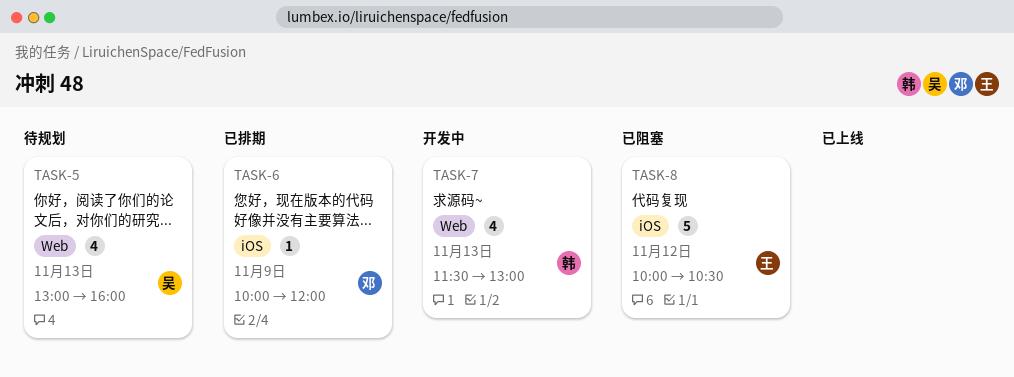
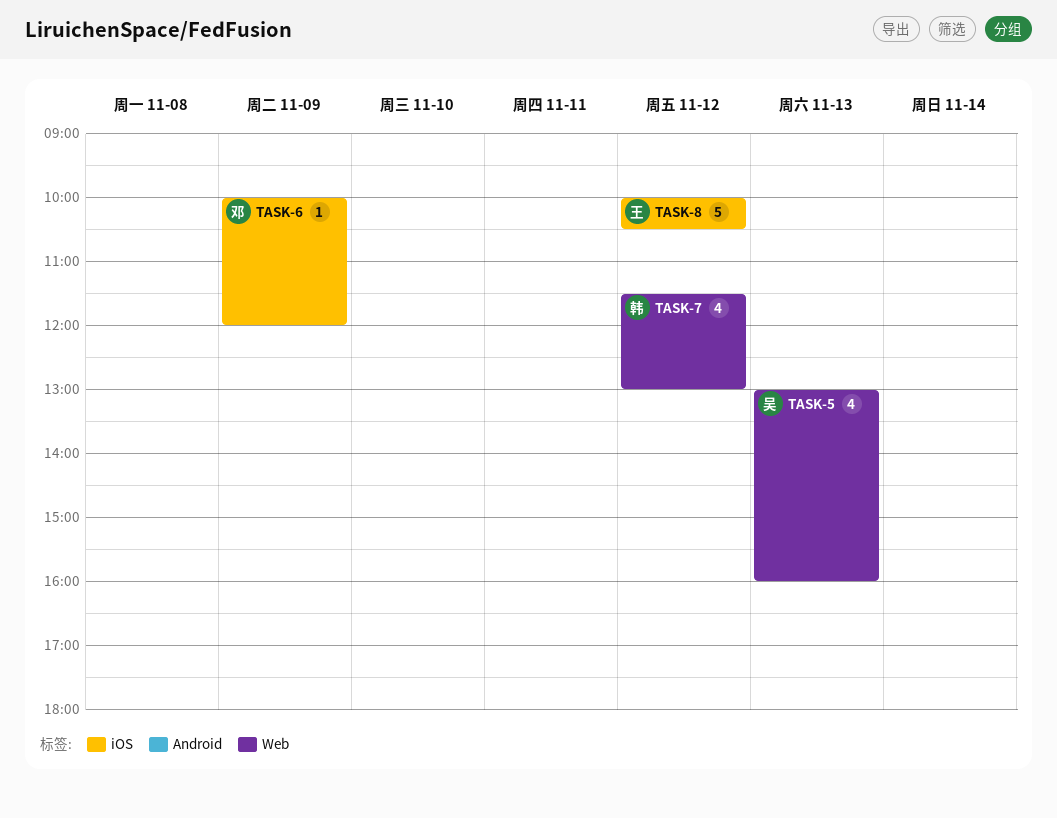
TASK-7, day: Nov 13 -> Nov 12

